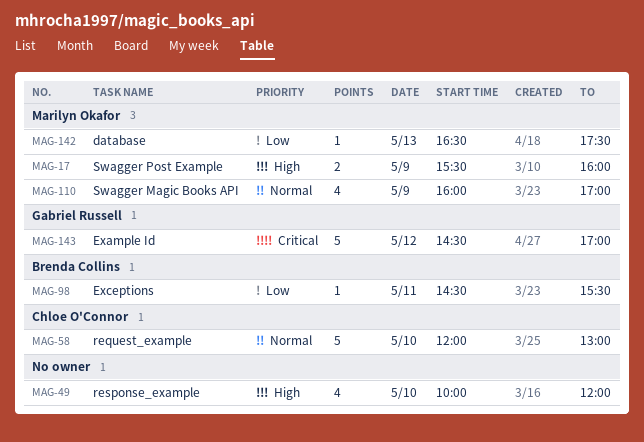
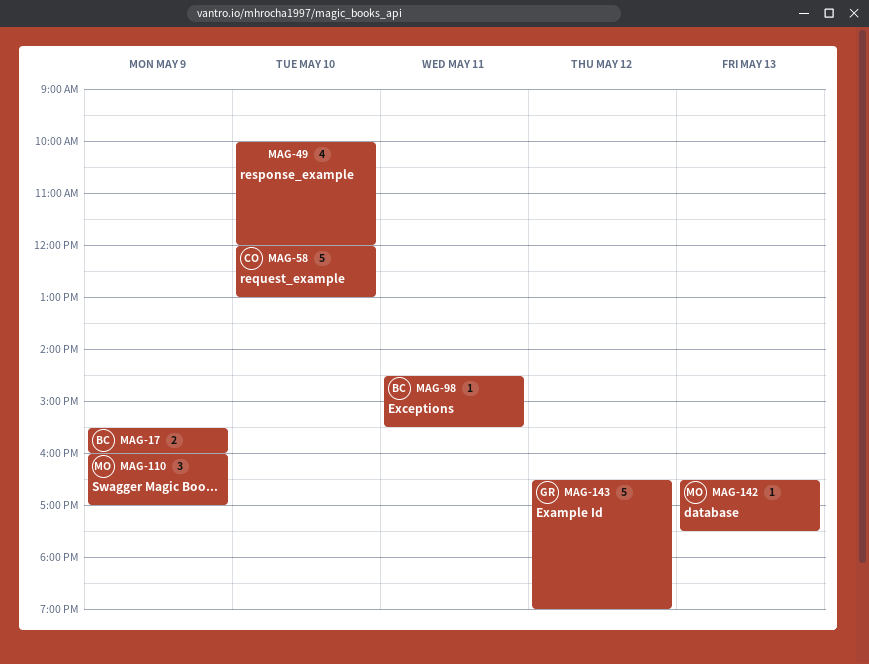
MAG-17, owner: Marilyn Okafor -> Brenda Collins
MAG-110, estimate: 4 -> 3
MAG-143, begins: 14:30 -> 16:30
MAG-143, ends: 17:00 -> 19:00

